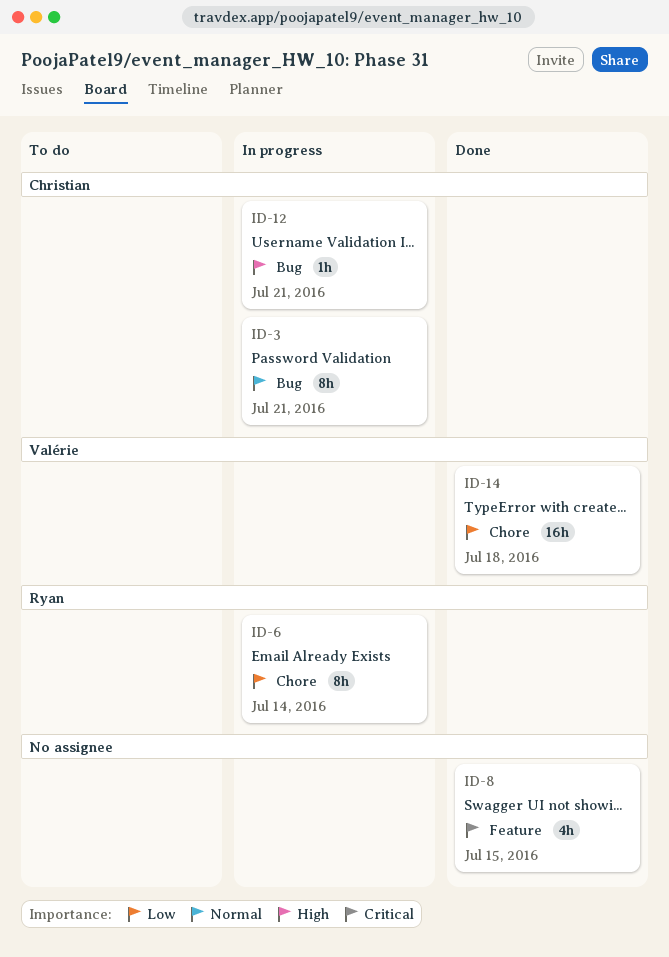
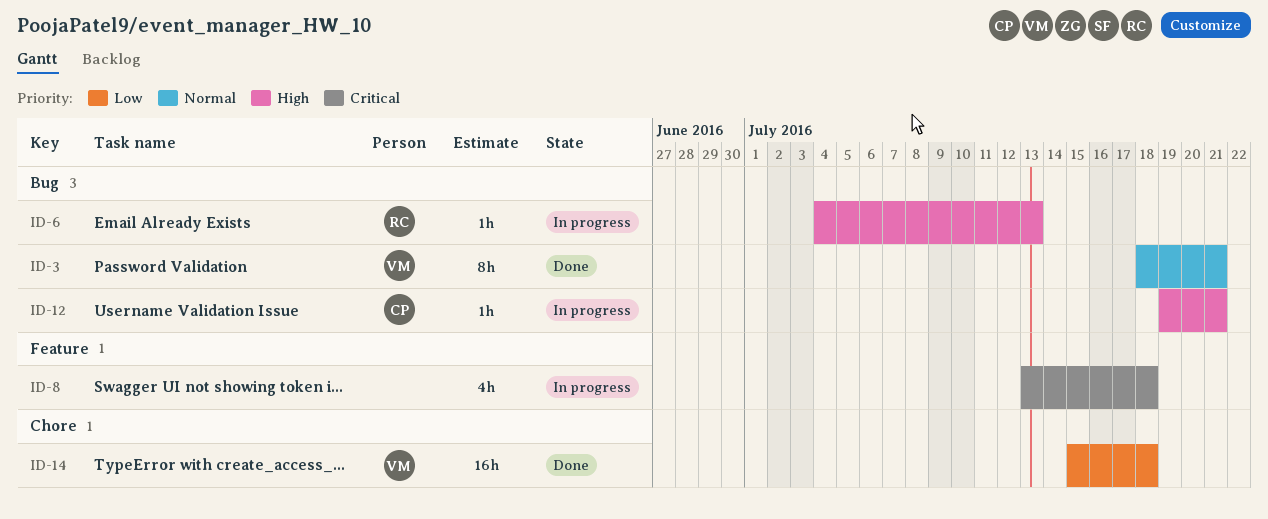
ID-3, status: In progress -> Done
ID-3, owner: Christian -> Valérie
ID-6, priority: Low -> High
ID-6, label: Chore -> Bug
ID-6, estimate: 8h -> 1h
ID-6, due: Jul 14 -> Jul 13
ID-8, status: Done -> In progress
ID-8, due: Jul 15 -> Jul 18

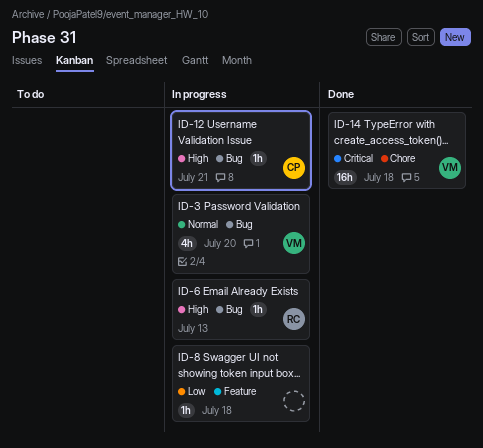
ID-3, status: Done -> In progress
ID-3, estimate: 8h -> 4h
ID-3, due: Jul 21 -> Jul 20
ID-8, priority: Critical -> Low
ID-8, estimate: 4h -> 1h
ID-14, priority: Low -> Critical

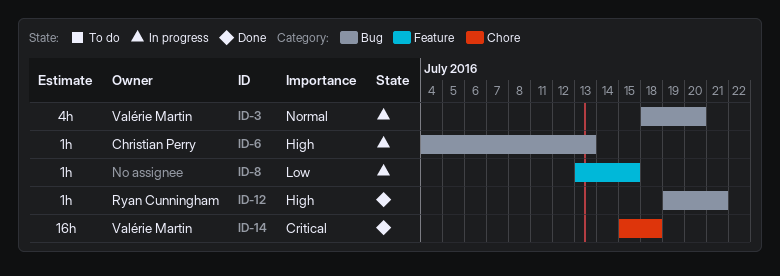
ID-6, owner: Ryan Cunningham -> Christian Perry
ID-8, due: Jul 18 -> Jul 15
ID-12, status: In progress -> Done
ID-12, owner: Christian Perry -> Ryan Cunningham

